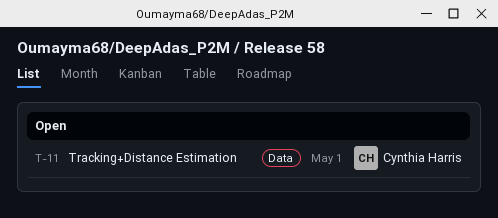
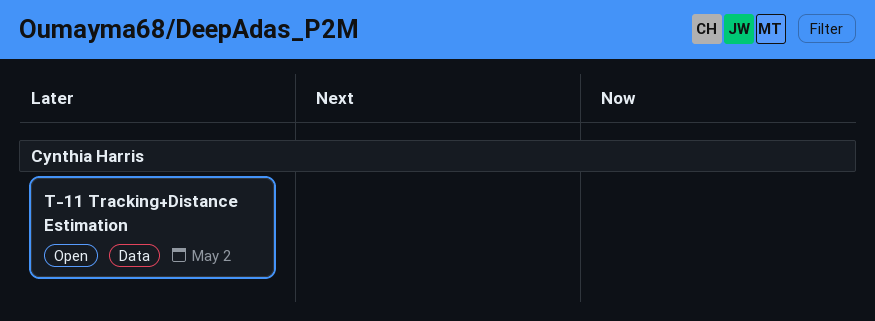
T-11, due: May 1 -> May 2

